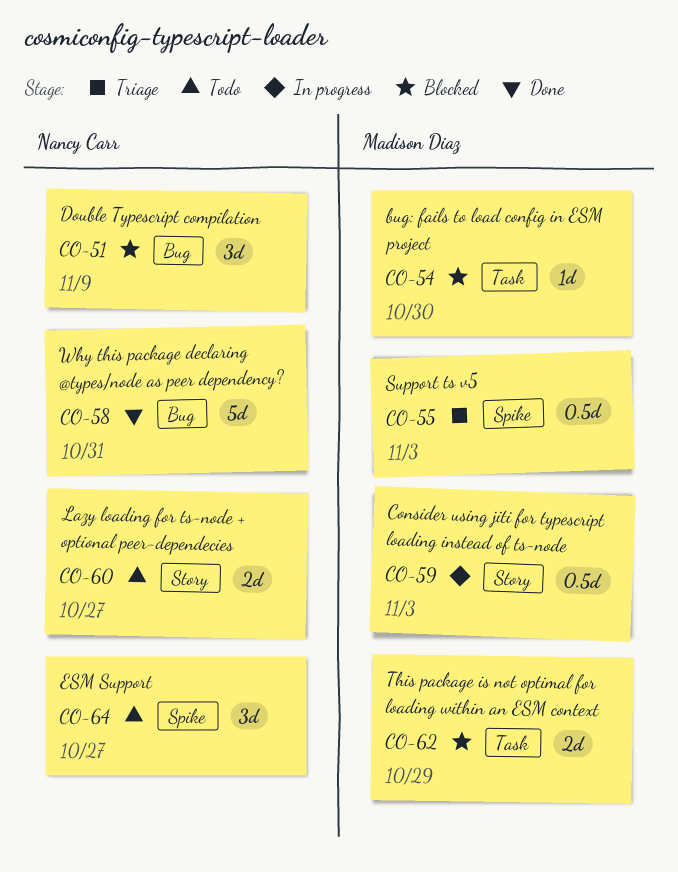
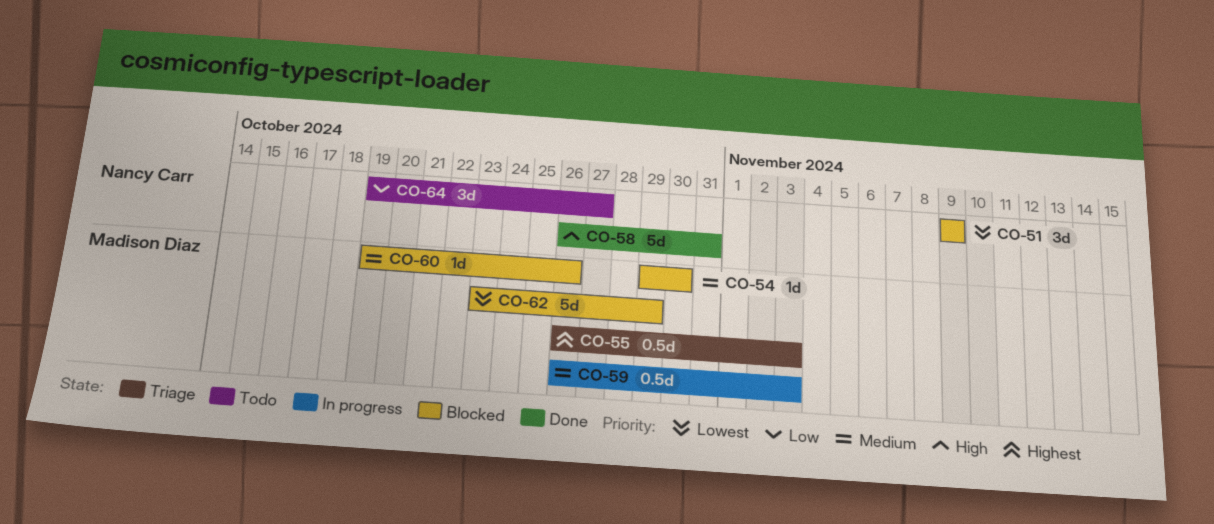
CO-60, status: Todo -> Blocked
CO-60, owner: Nancy Carr -> Madison Diaz
CO-60, estimate: 2d -> 1d
CO-60, due: Oct 27 -> Oct 26
CO-62, estimate: 2d -> 5d

